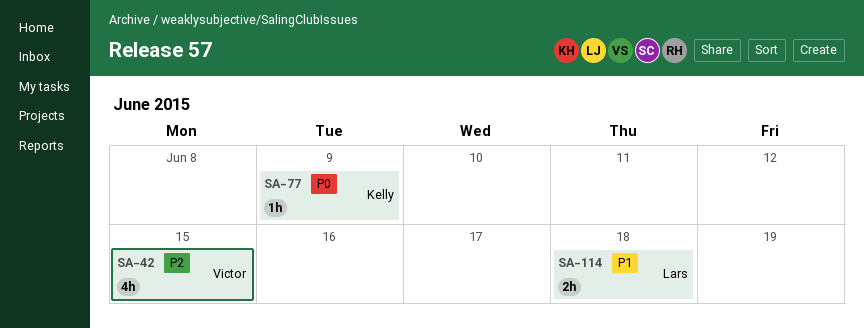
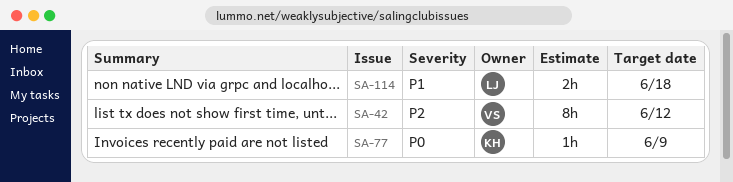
SA-42, estimate: 4h -> 8h
SA-42, due: Jun 15 -> Jun 12

